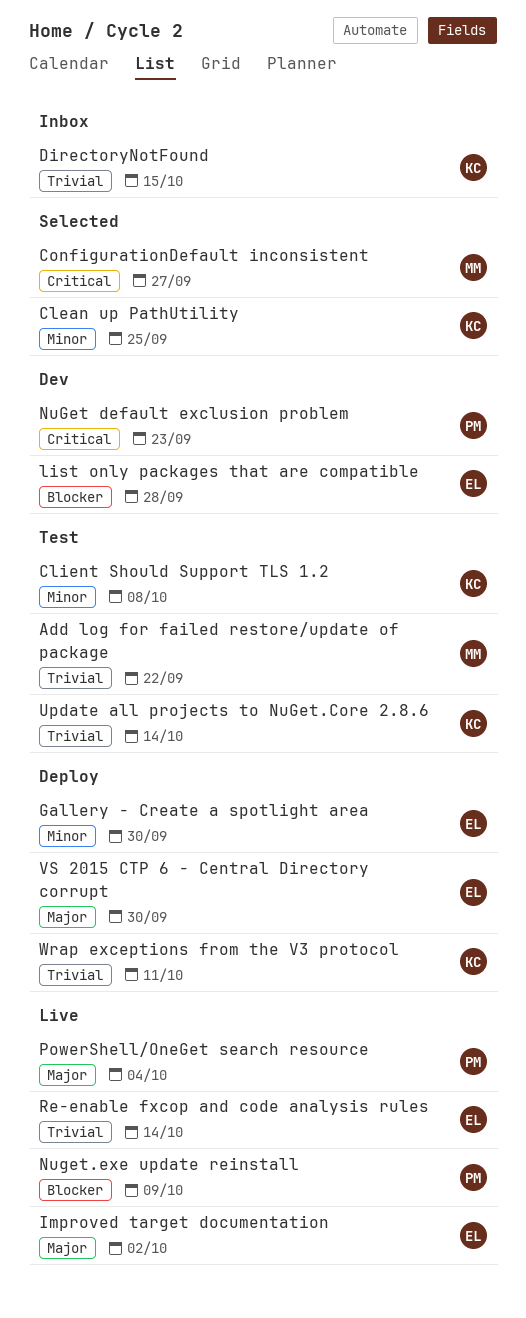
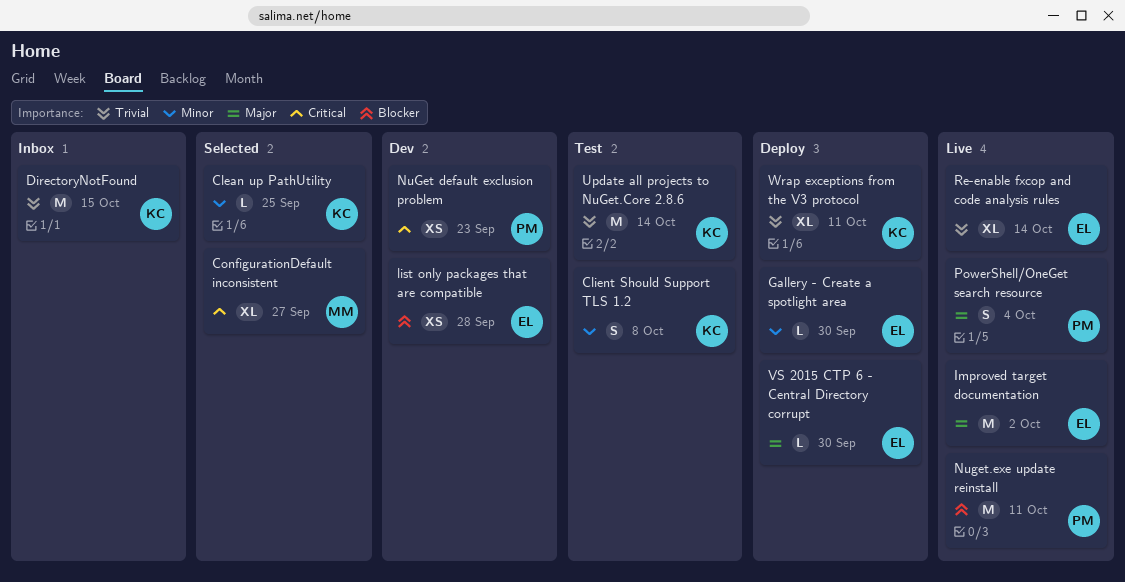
Add log for failed restore/update of package: present -> none
Nuget.exe update reinstall, due: Oct 9 -> Oct 11

